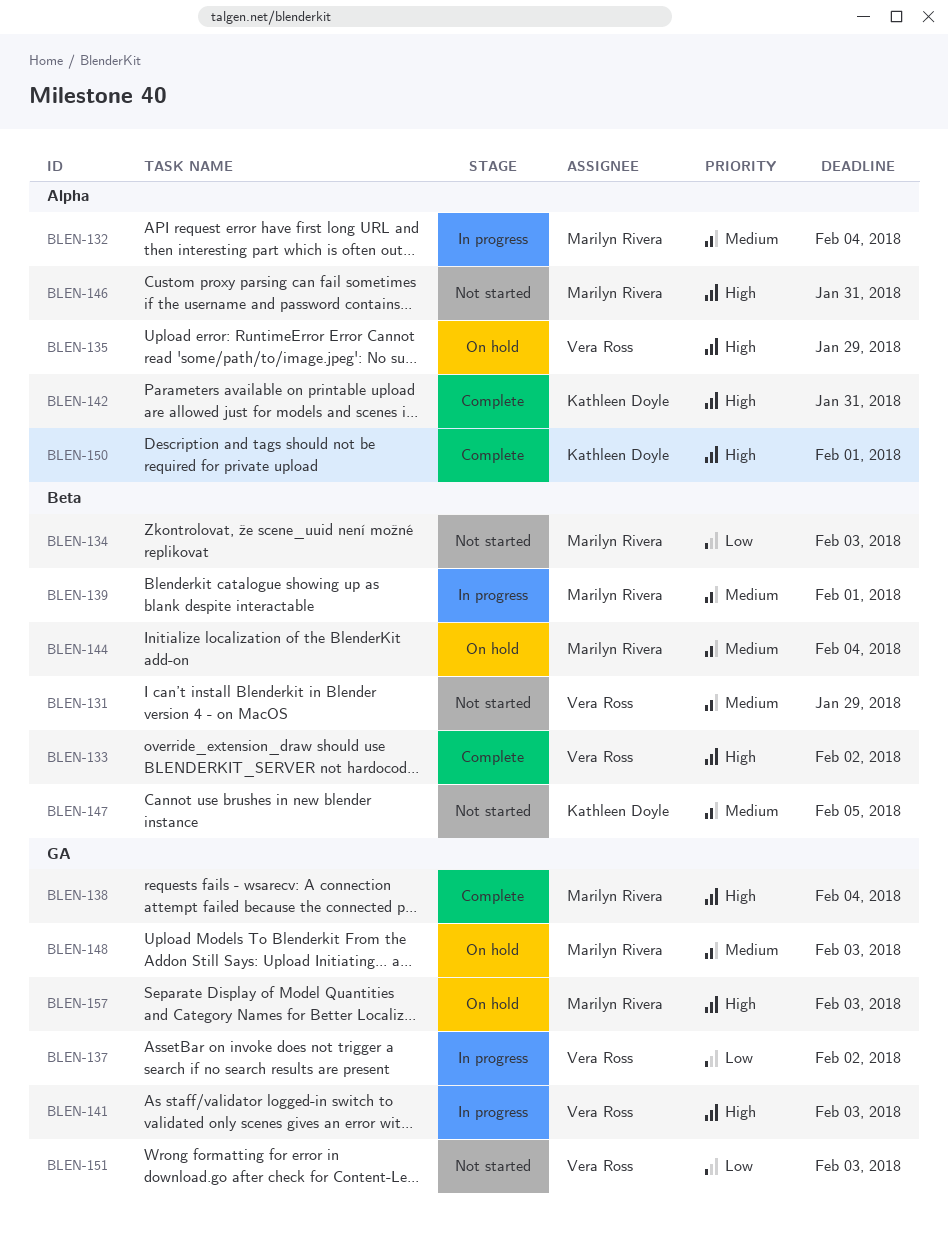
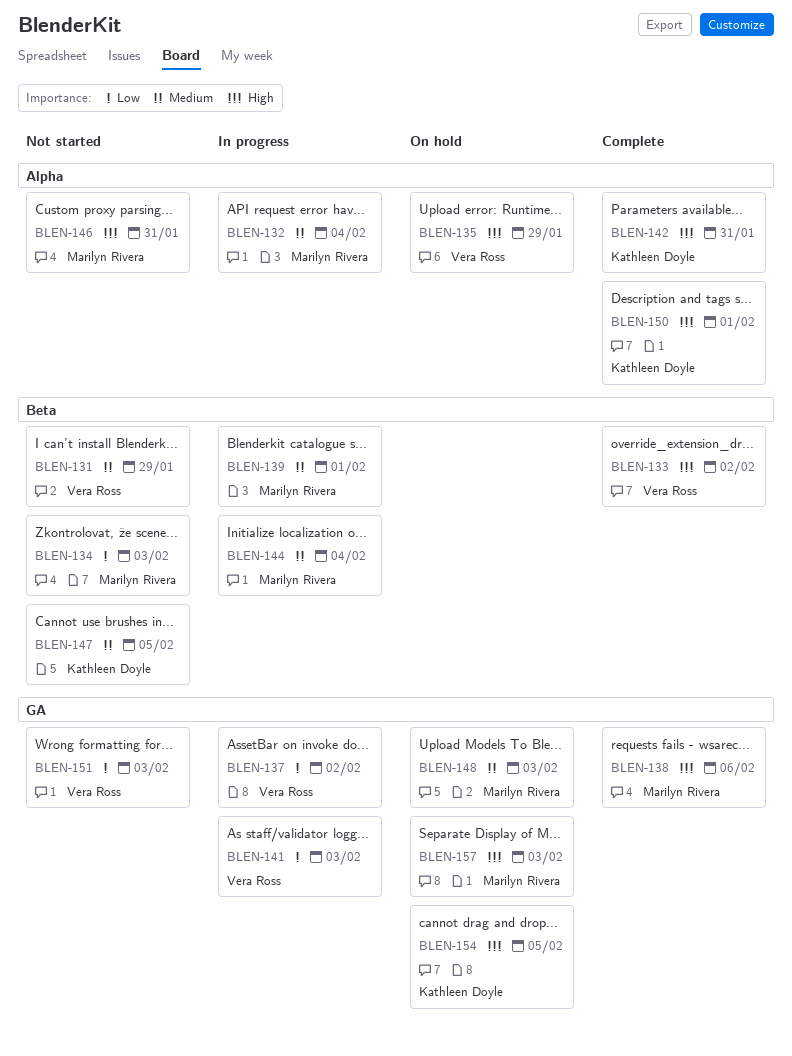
BLEN-138, due: Feb 4 -> Feb 6
BLEN-141, priority: High -> Low
BLEN-144, status: On hold -> In progress
BLEN-154: none -> present

